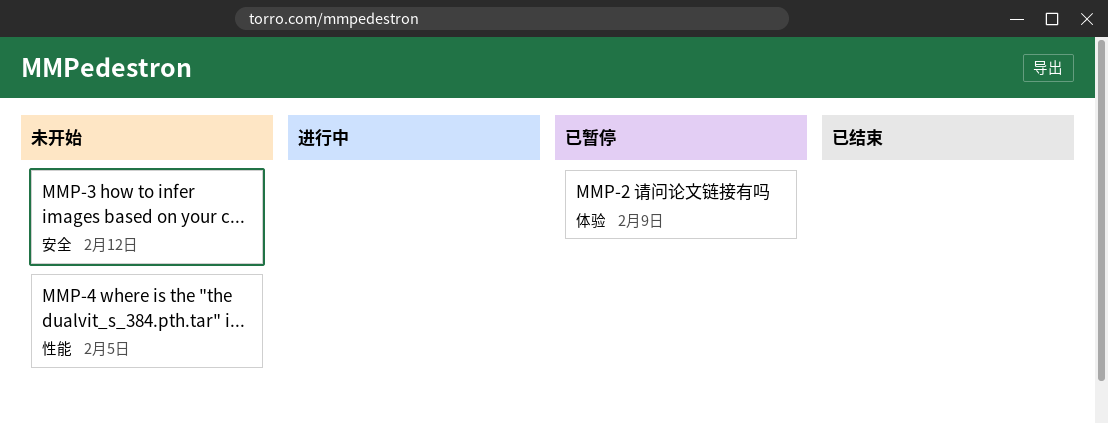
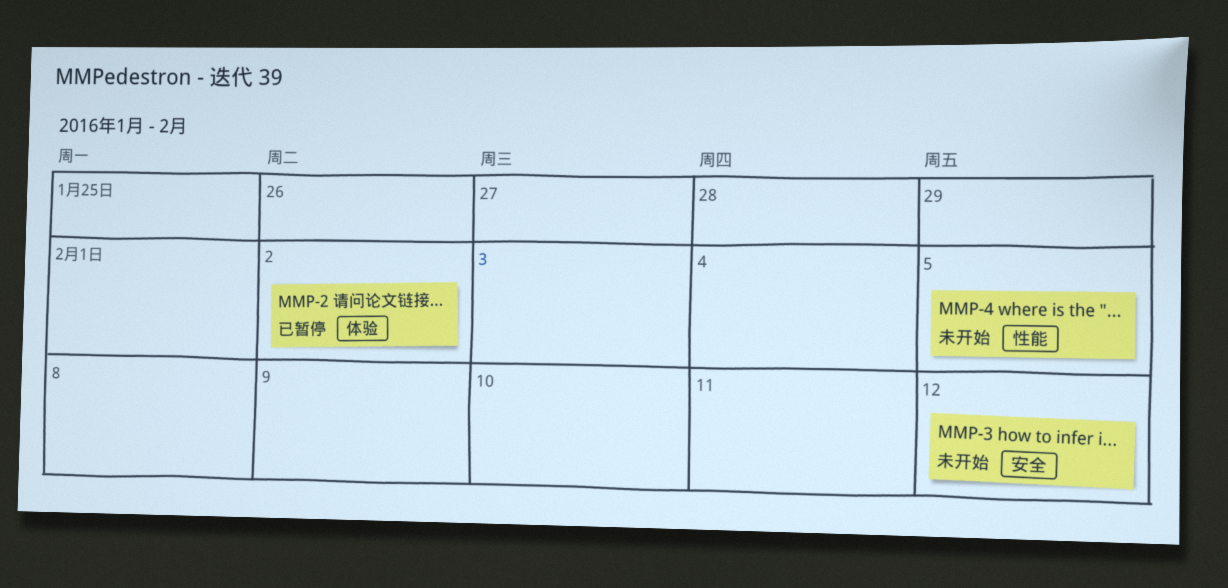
MMP-2, due: Feb 9 -> Feb 2

